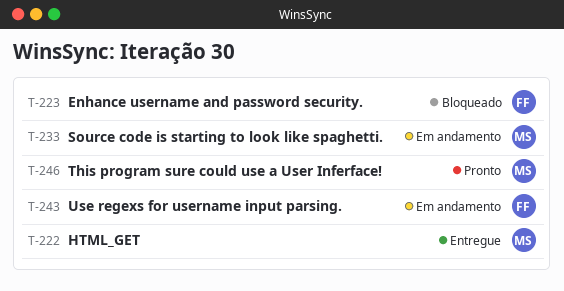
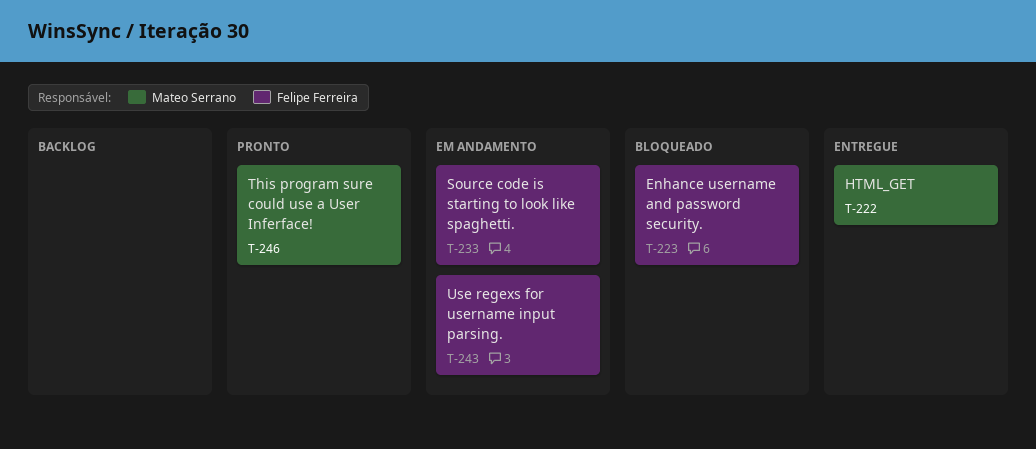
T-233, owner: Mateo Serrano -> Felipe Ferreira

